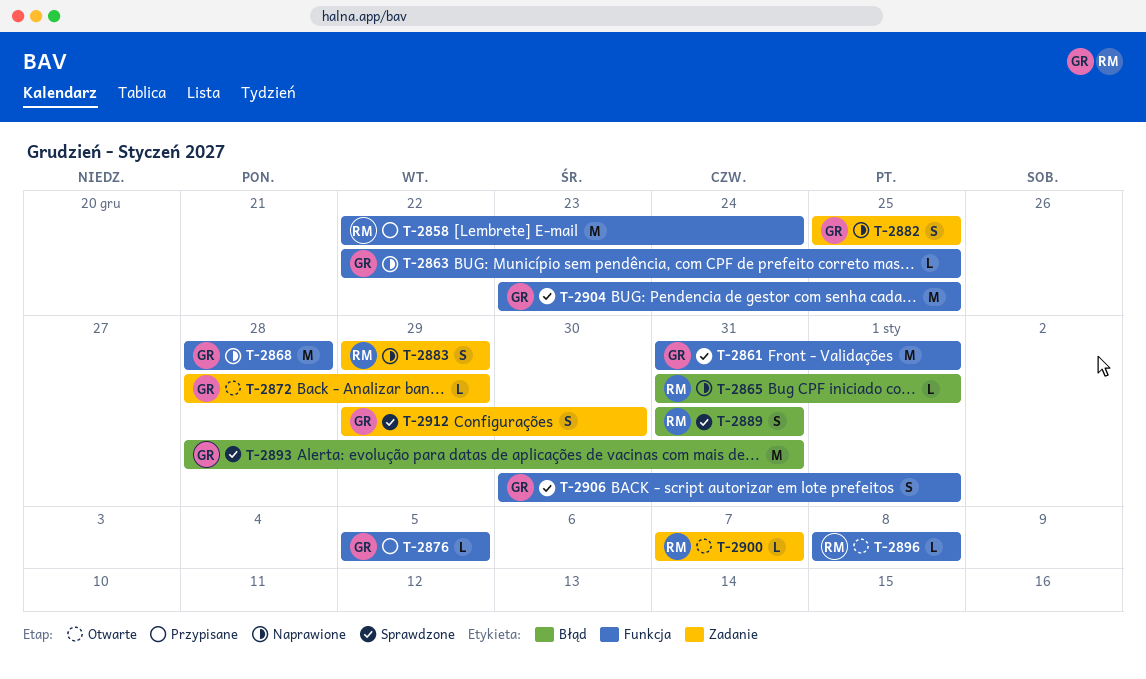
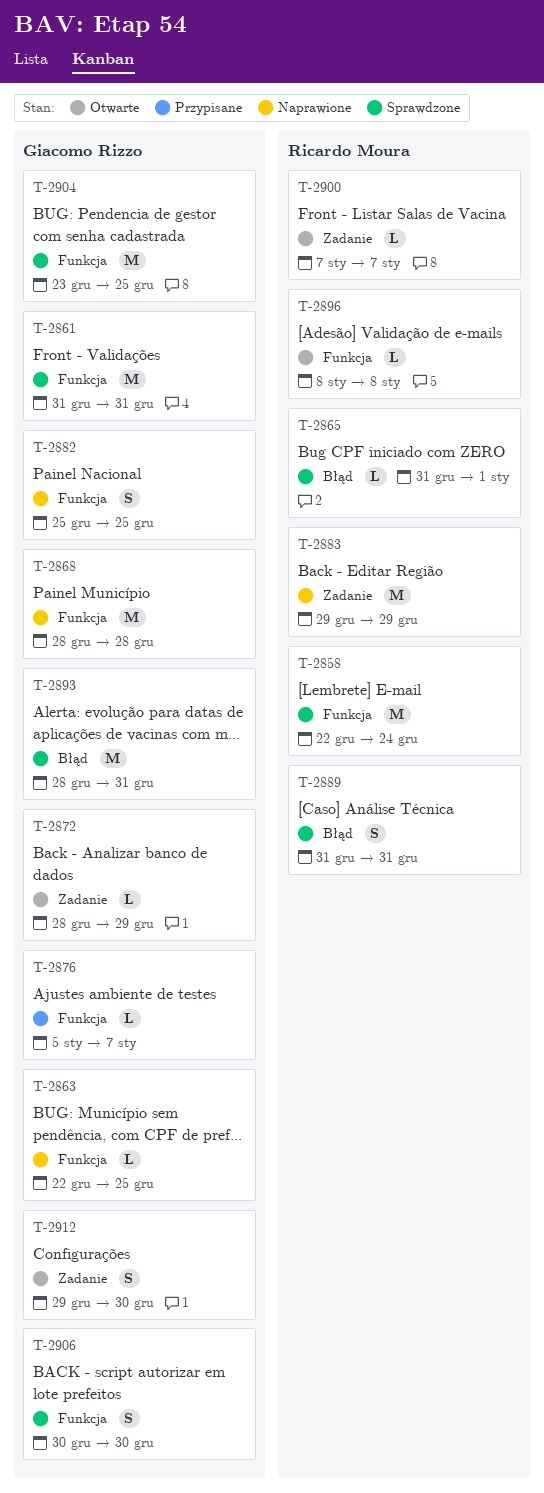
T-2858, status: Przypisane -> Sprawdzone
T-2861, due: Jan 1 -> Dec 31
T-2865, status: Naprawione -> Sprawdzone
T-2876, due: Jan 5 -> Jan 7
T-2882, label: Zadanie -> Funkcja
T-2883, estimate: S -> M
T-2906, due: Jan 1 -> Dec 30
T-2912, status: Sprawdzone -> Otwarte

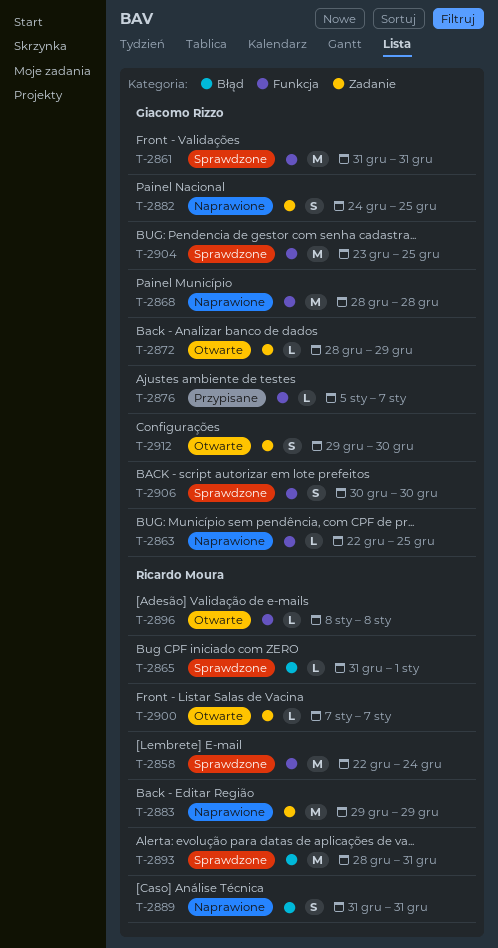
T-2882, label: Funkcja -> Zadanie
T-2882, start: Dec 25 -> Dec 24
T-2889, status: Sprawdzone -> Naprawione
T-2893, owner: Giacomo Rizzo -> Ricardo Moura

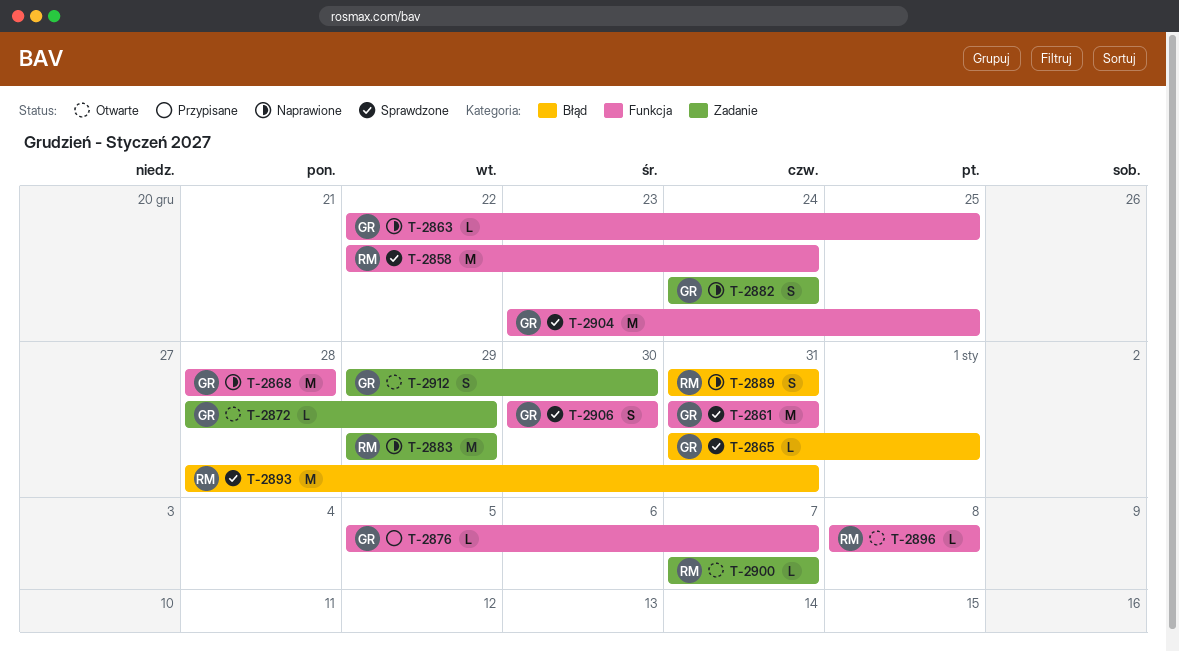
T-2865, owner: Ricardo Moura -> Giacomo Rizzo
T-2882, due: Dec 25 -> Dec 24

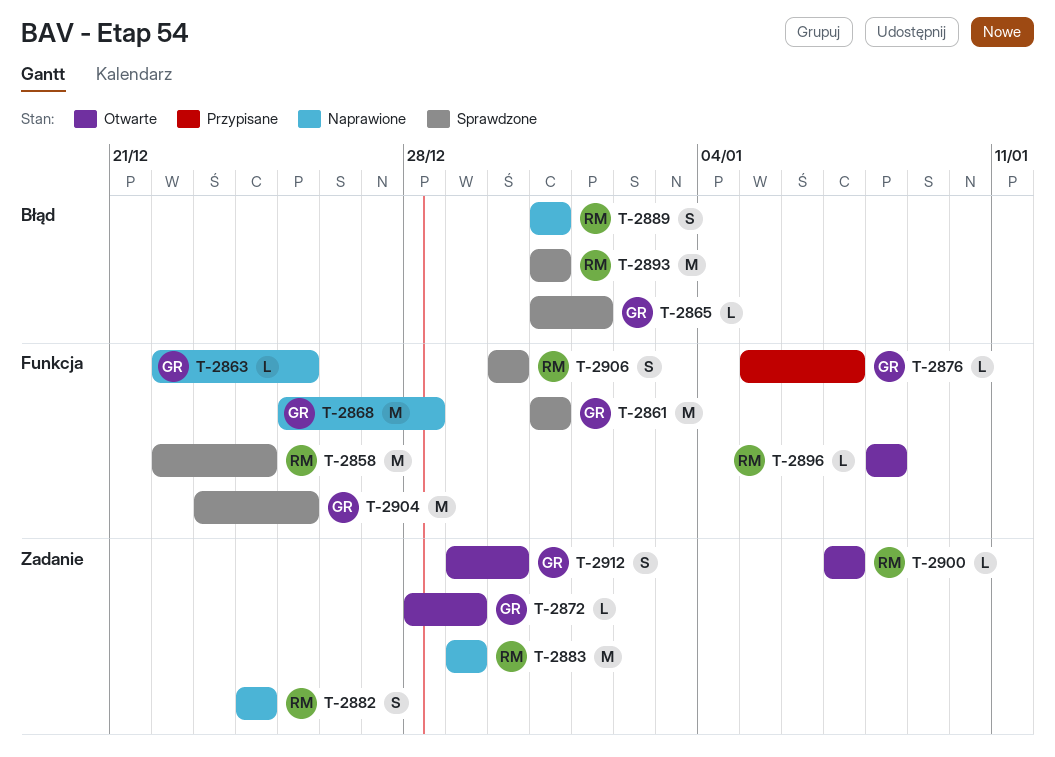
T-2868, start: Dec 28 -> Dec 25
T-2882, owner: GR -> RM
T-2893, start: Dec 28 -> Dec 31
T-2906, owner: GR -> RM

